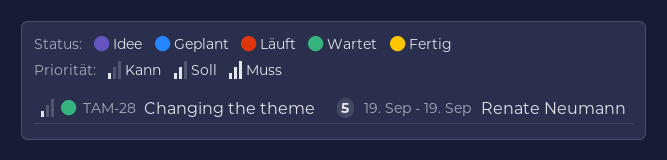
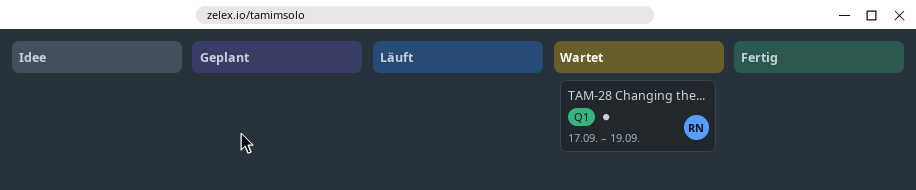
TAM-28, estimate: 5 -> 1
TAM-28, start: Sep 19 -> Sep 17

